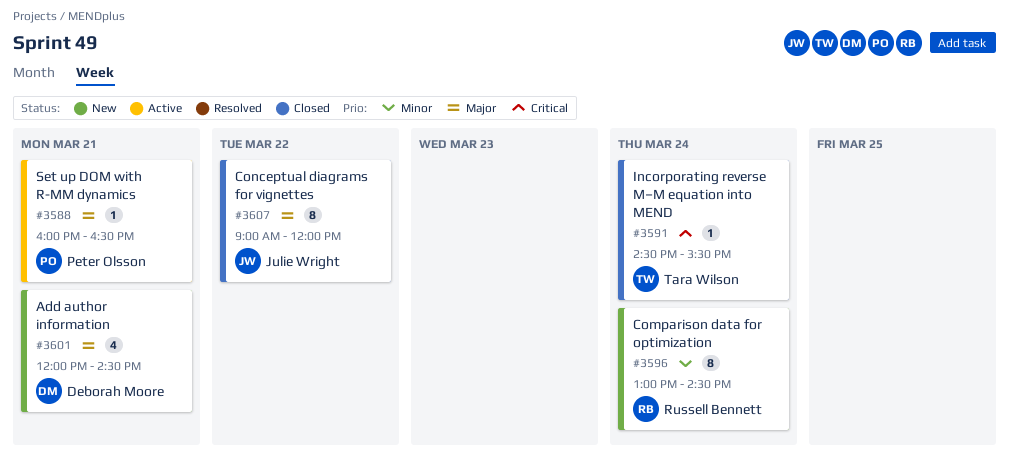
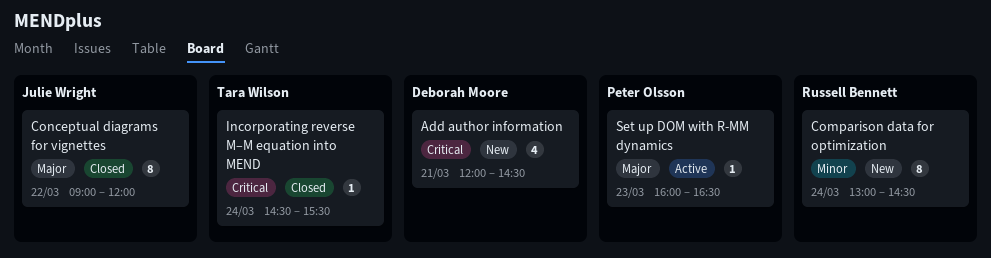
Add author information, priority: Major -> Critical
Set up DOM with R-MM dynamics, day: Mar 21 -> Mar 23

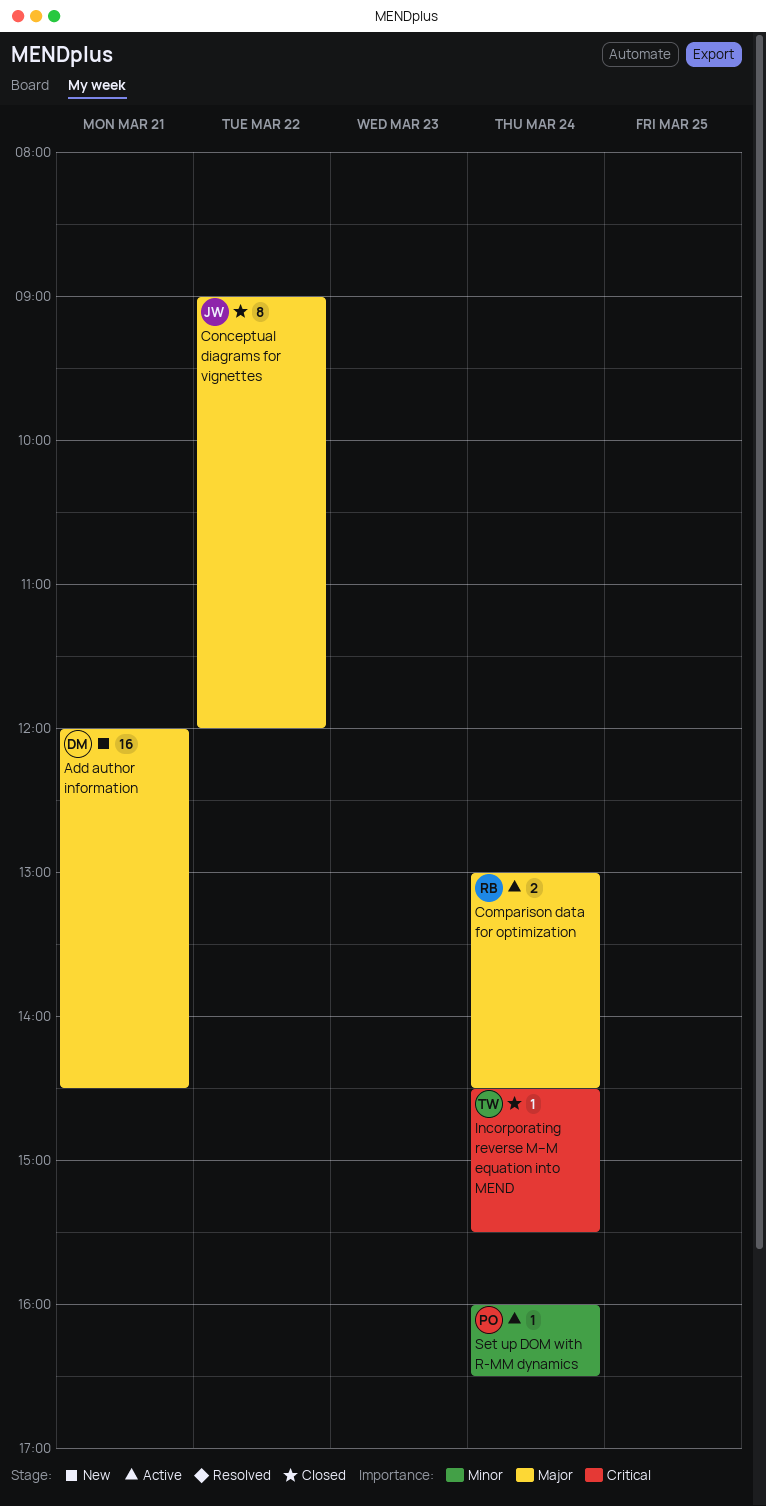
Add author information, priority: Critical -> Major
Add author information, estimate: 4 -> 16
Comparison data for optimization, status: New -> Active
Comparison data for optimization, priority: Minor -> Major
Comparison data for optimization, estimate: 8 -> 2
Set up DOM with R-MM dynamics, priority: Major -> Minor
Set up DOM with R-MM dynamics, day: Mar 23 -> Mar 24

